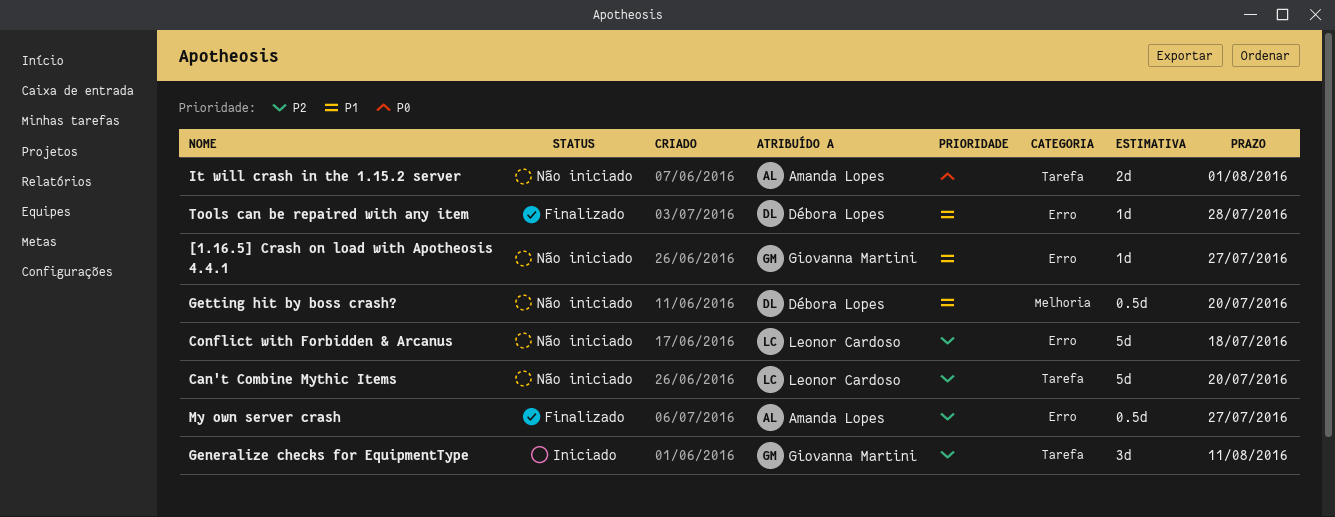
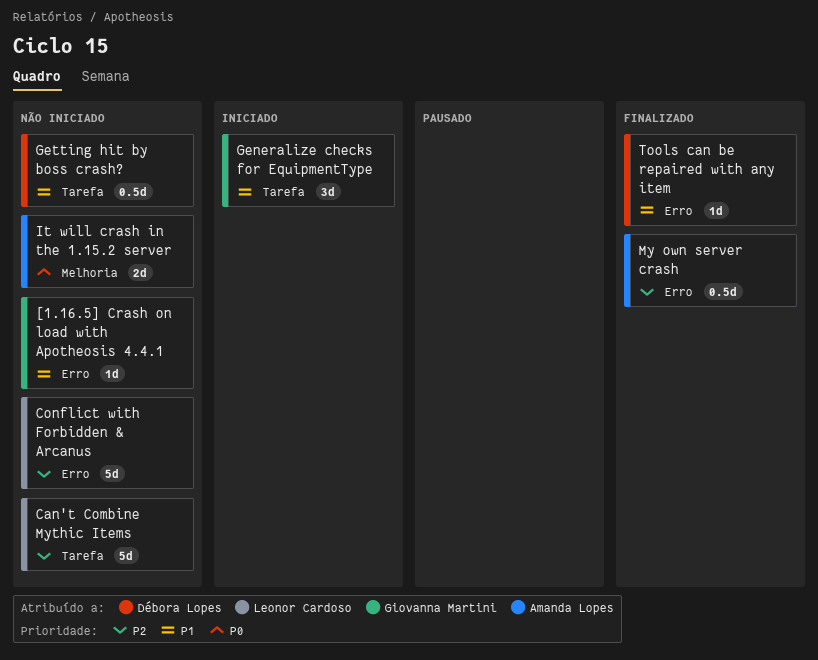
Generalize checks for EquipmentType, priority: P2 -> P1
Getting hit by boss crash?, label: Melhoria -> Tarefa
It will crash in the 1.15.2 server, label: Tarefa -> Melhoria

